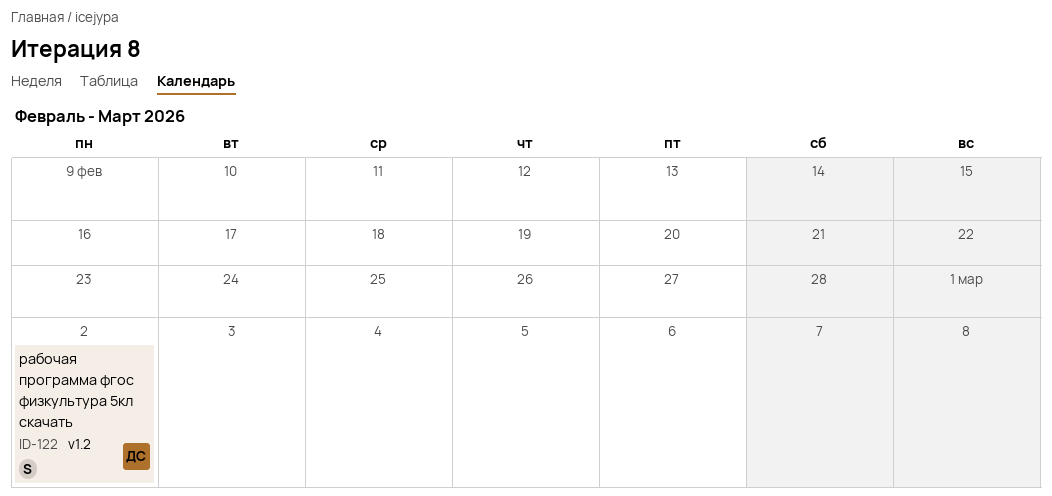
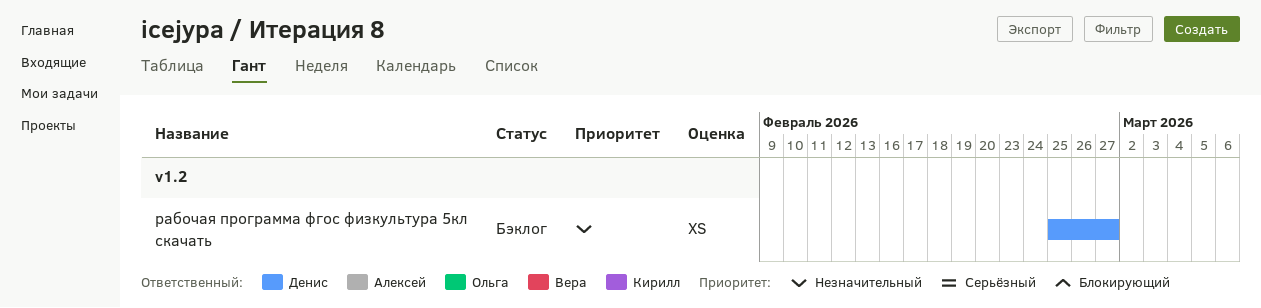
рабочая программа фгос физкультура 5кл скачать, estimate: S -> XS
рабочая программа фгос физкультура 5кл скачать, due: Mar 2 -> Feb 27

